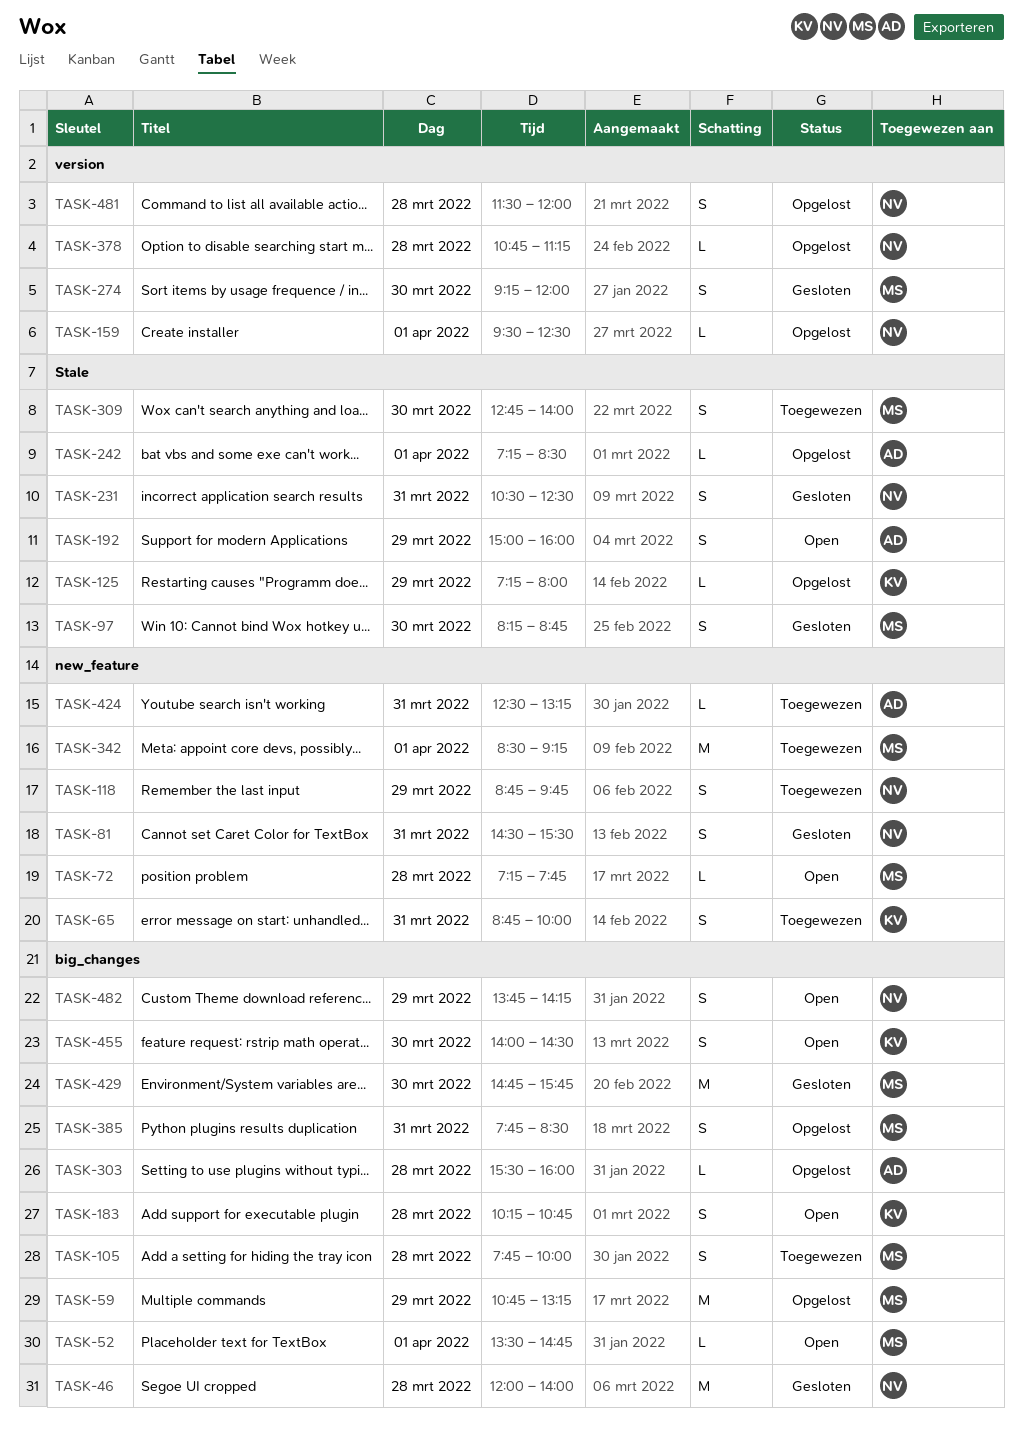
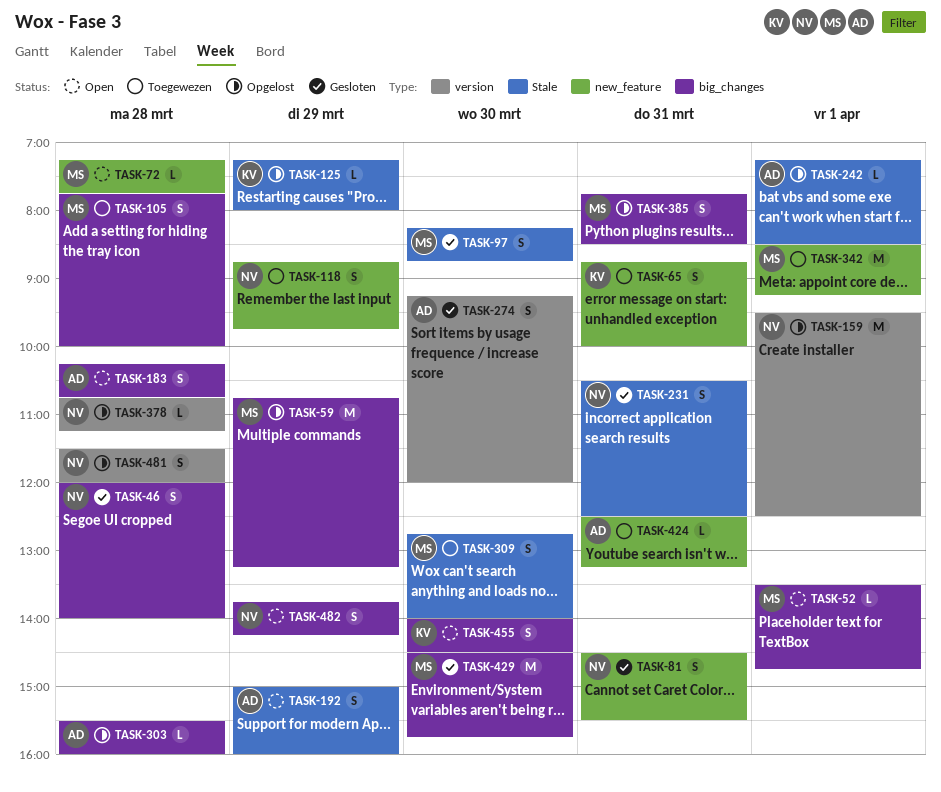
TASK-46, estimate: M -> S
TASK-159, estimate: L -> M
TASK-183, owner: KV -> AD
TASK-274, owner: MS -> AD
TASK-429, begins: 14:45 -> 14:30

